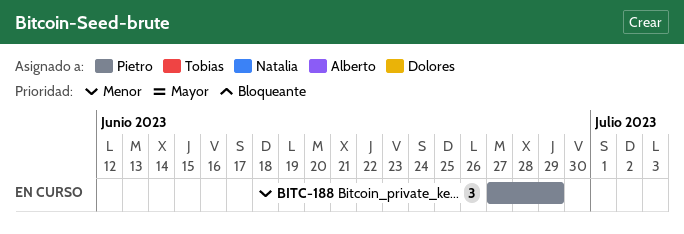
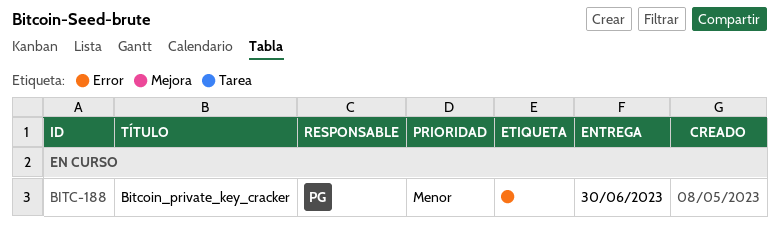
BITC-188, due: Jun 29 -> Jun 30

